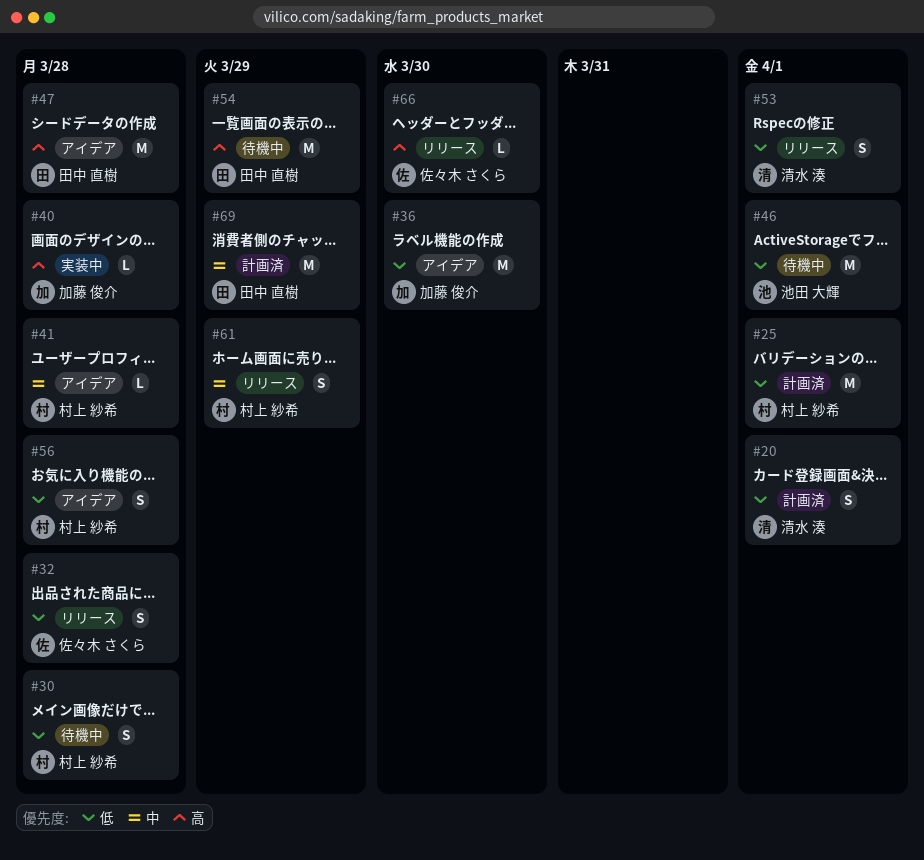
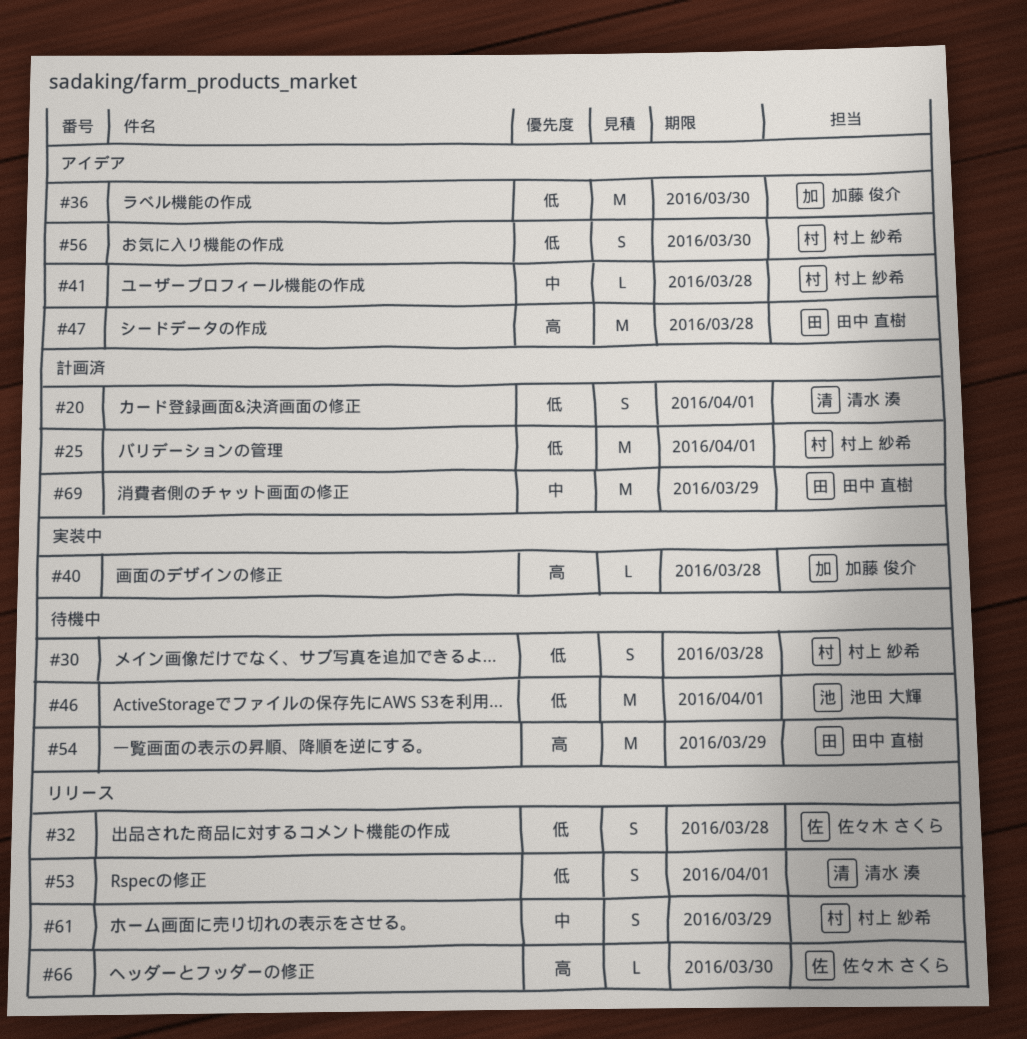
#56, due: Mar 28 -> Mar 30

